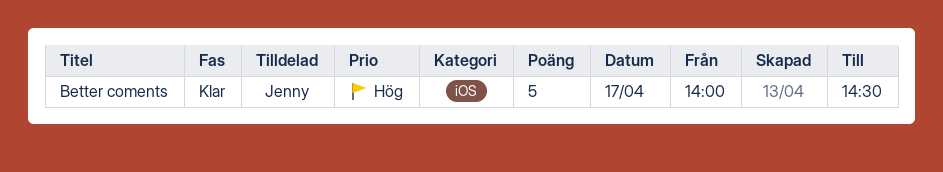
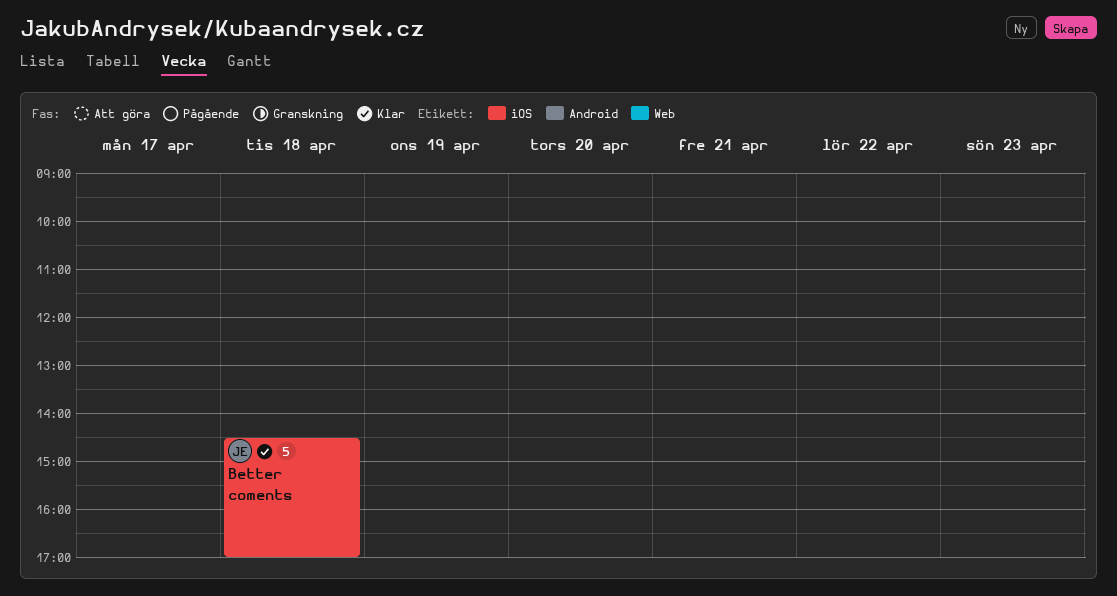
Better coments, day: Apr 17 -> Apr 18
Better coments, begins: 14:00 -> 14:30
Better coments, ends: 14:30 -> 17:00

